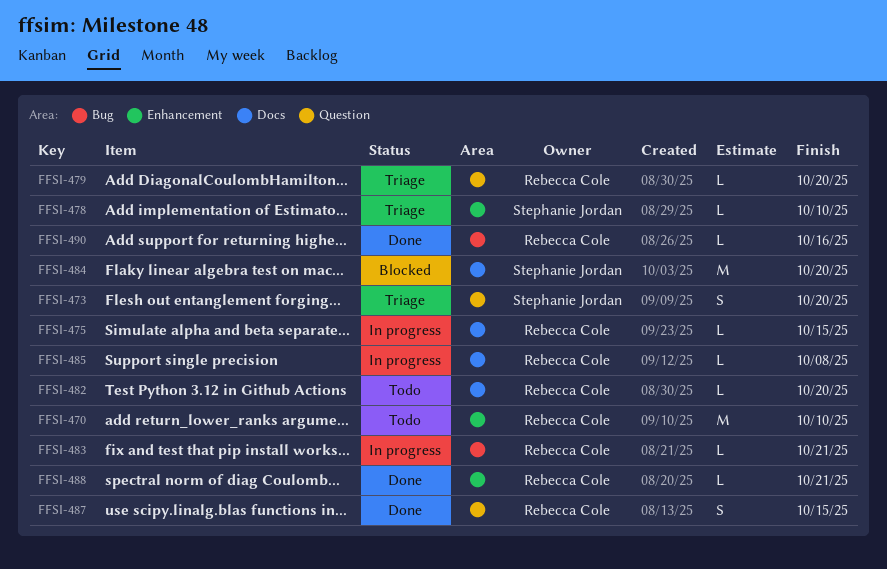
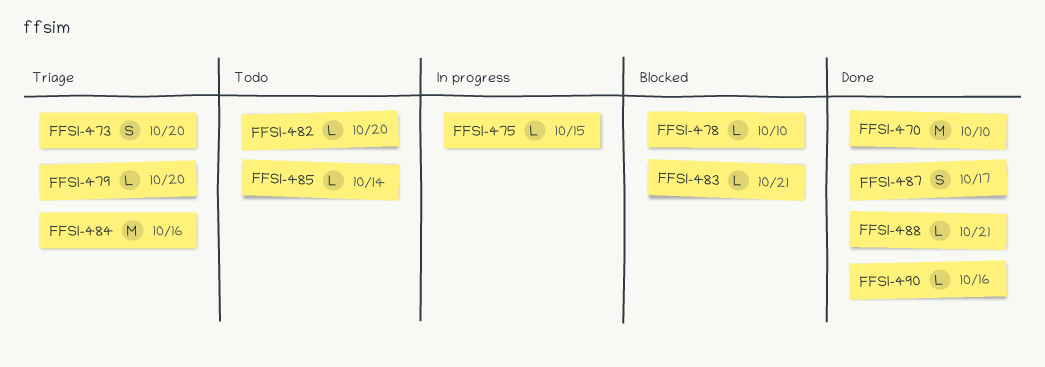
FFSI-470, status: Todo -> Done
FFSI-478, status: Triage -> Blocked
FFSI-483, status: In progress -> Blocked
FFSI-484, status: Blocked -> Triage
FFSI-484, due: Oct 20 -> Oct 16
FFSI-485, status: In progress -> Todo
FFSI-485, due: Oct 8 -> Oct 14
FFSI-487, due: Oct 15 -> Oct 17

